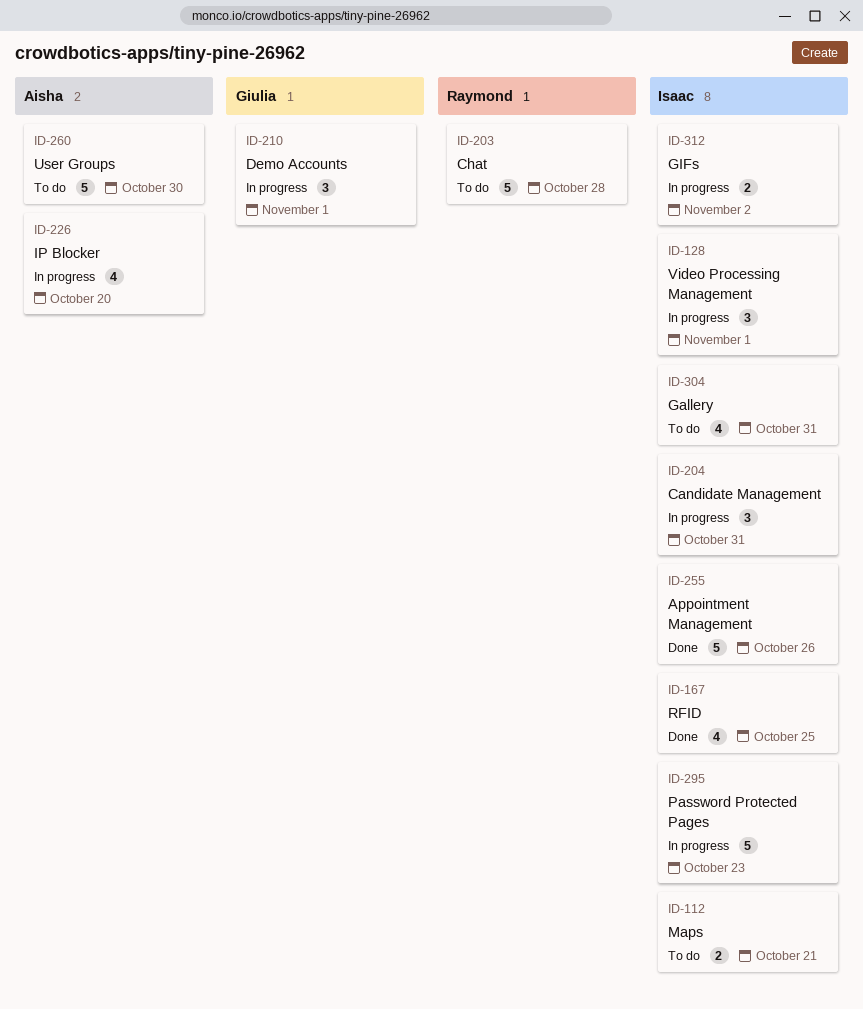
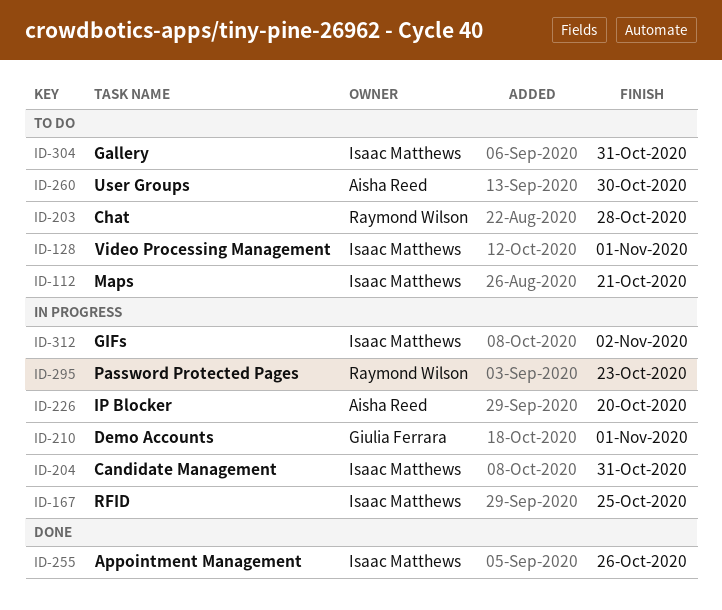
ID-128, status: In progress -> To do
ID-167, status: Done -> In progress
ID-295, owner: Isaac Matthews -> Raymond Wilson

